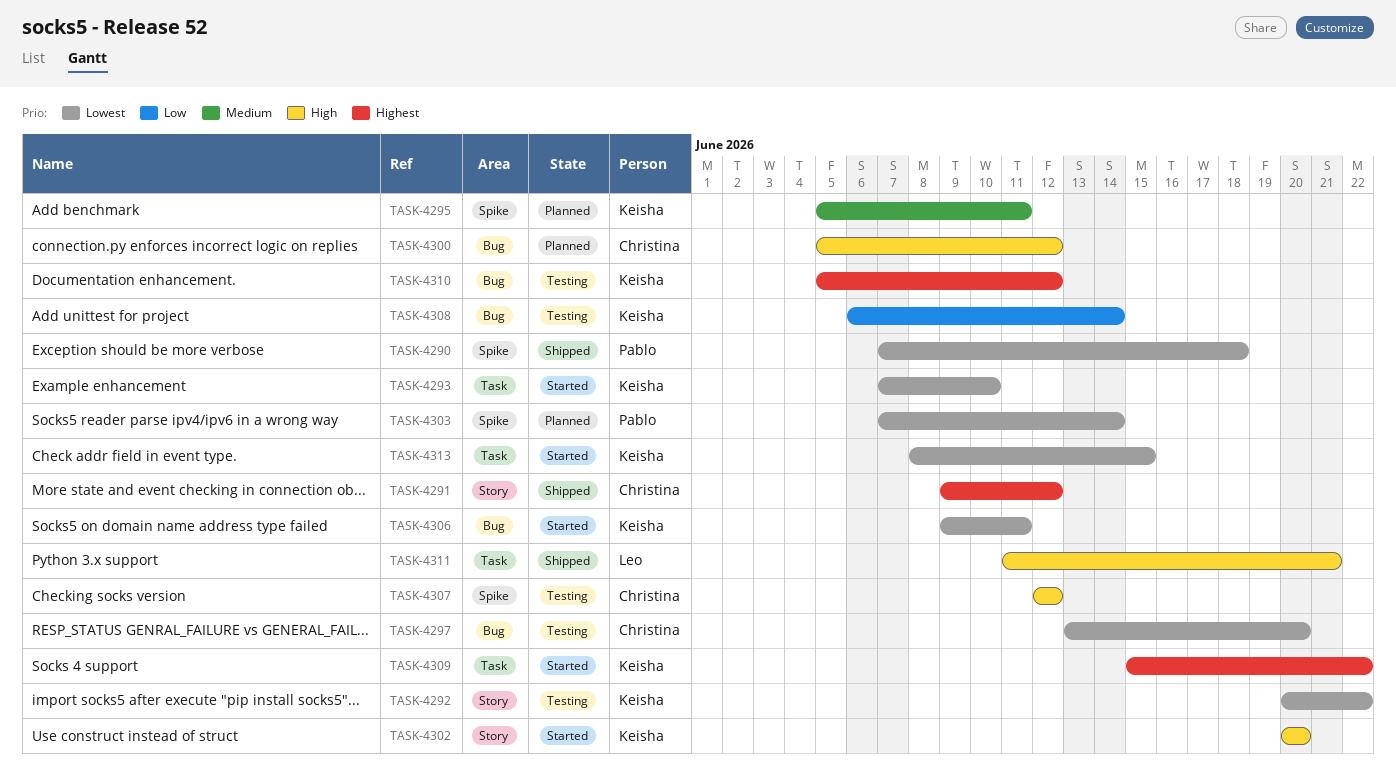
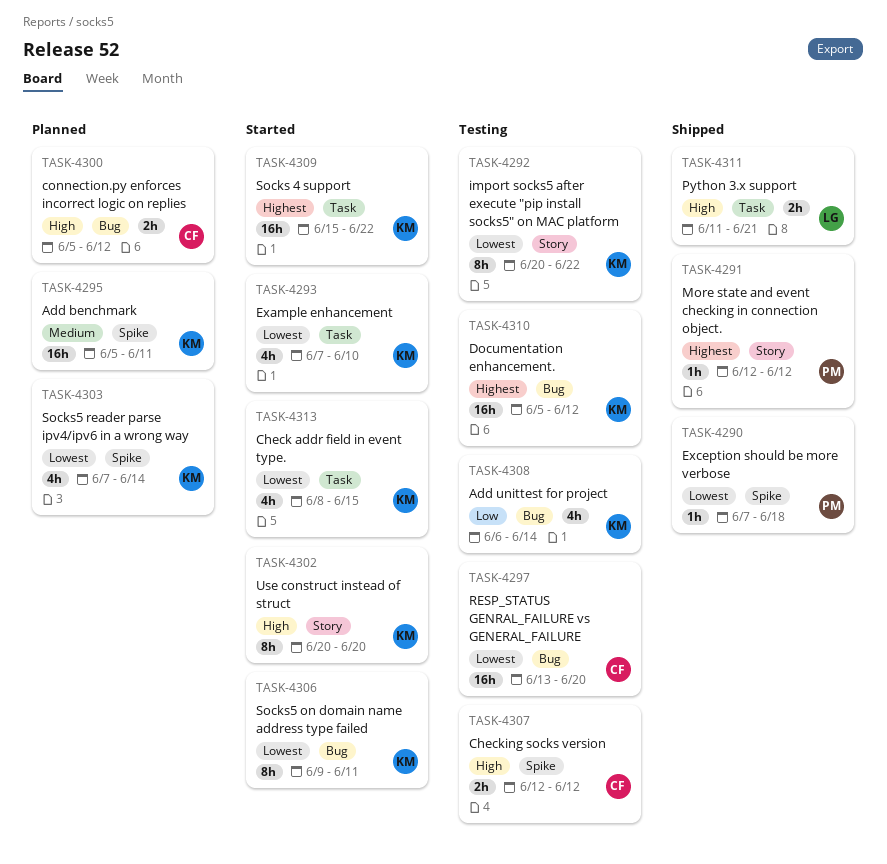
TASK-4291, owner: Christina -> Pablo
TASK-4291, start: Jun 9 -> Jun 12
TASK-4303, owner: Pablo -> Keisha

